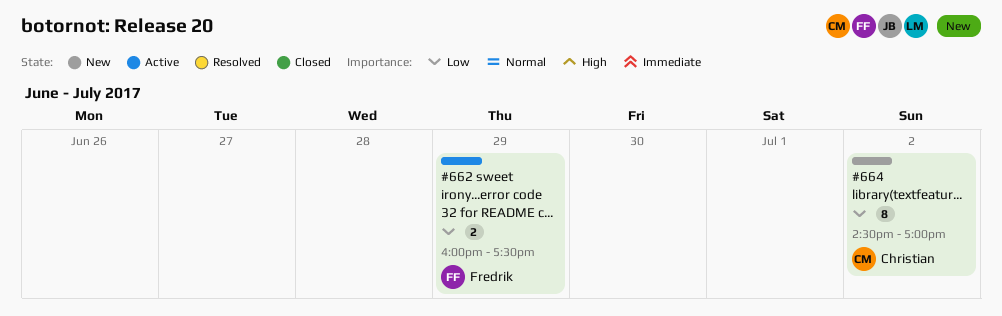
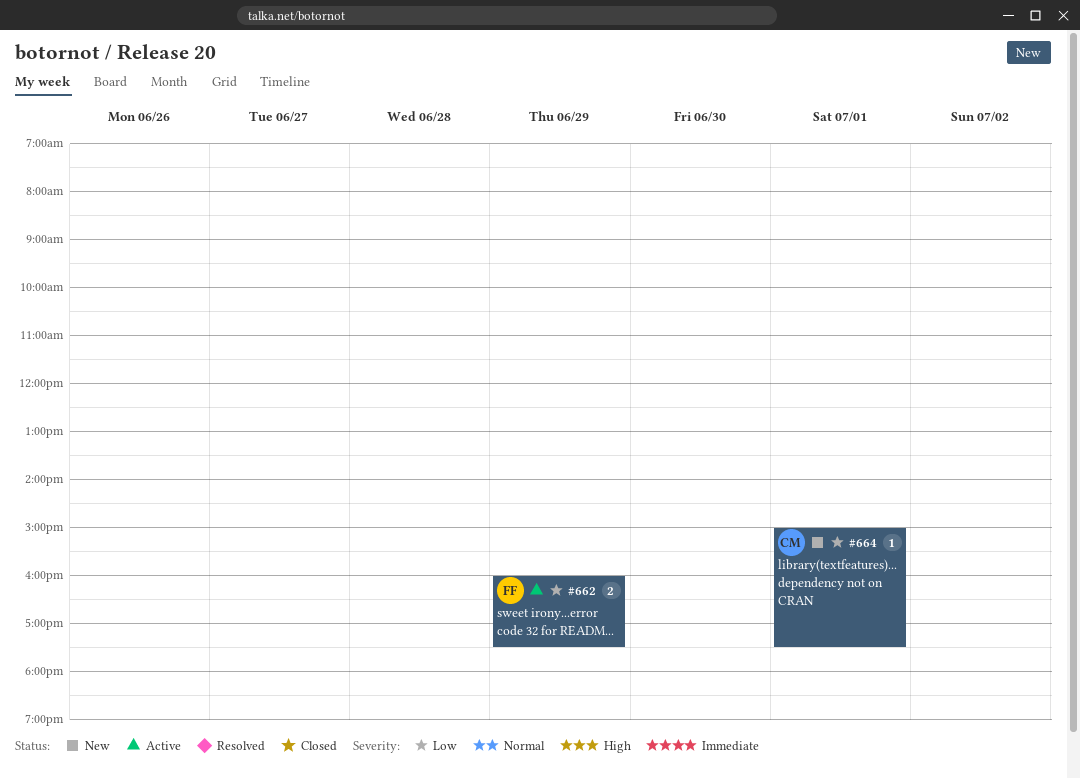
#664, estimate: 8 -> 1
#664, day: Jul 2 -> Jul 1
#664, begins: 14:30 -> 15:00
#664, ends: 17:00 -> 17:30

